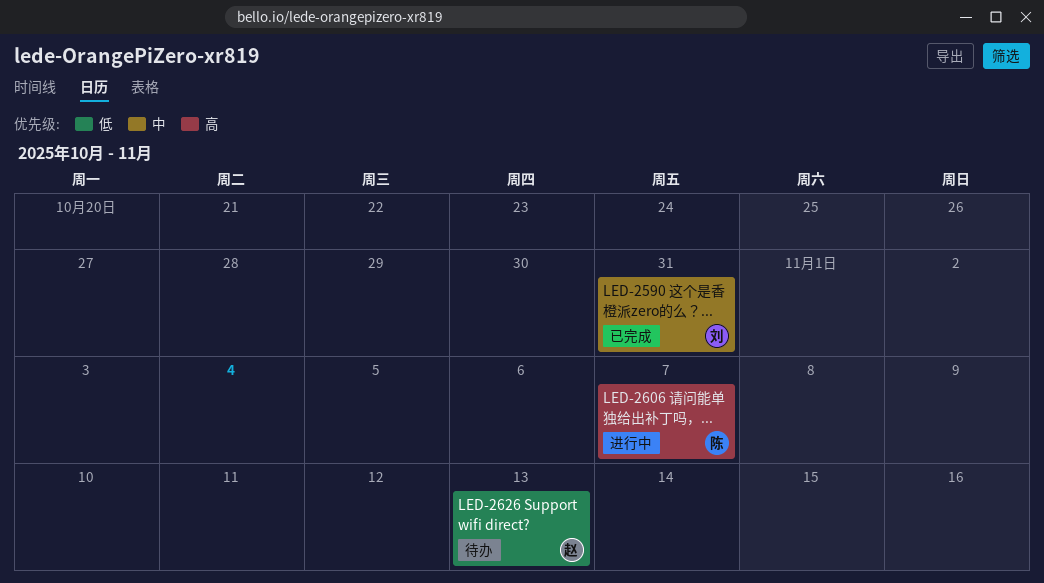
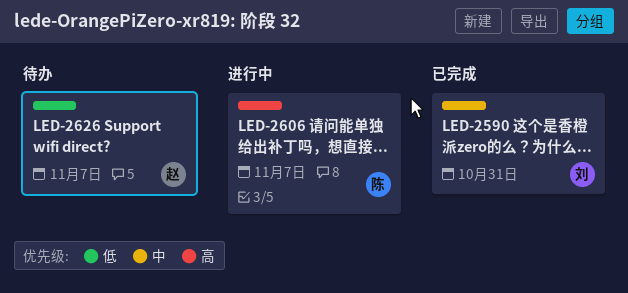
LED-2626, due: Nov 13 -> Nov 7

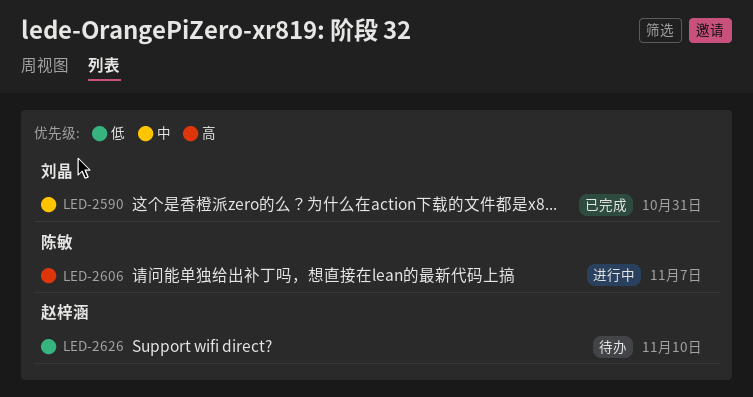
LED-2626, due: Nov 7 -> Nov 10

